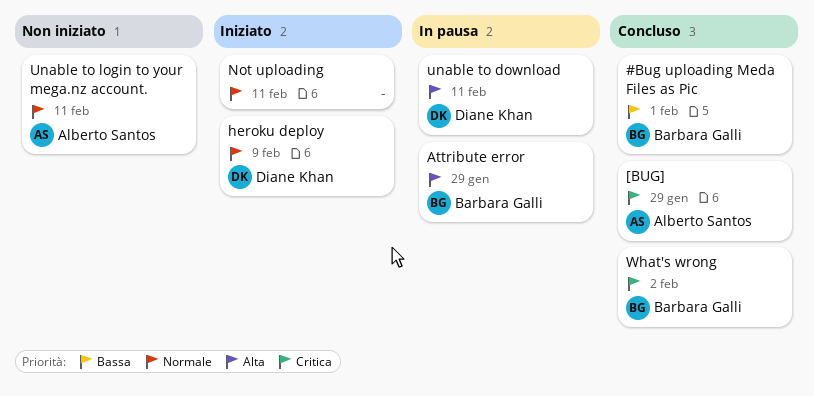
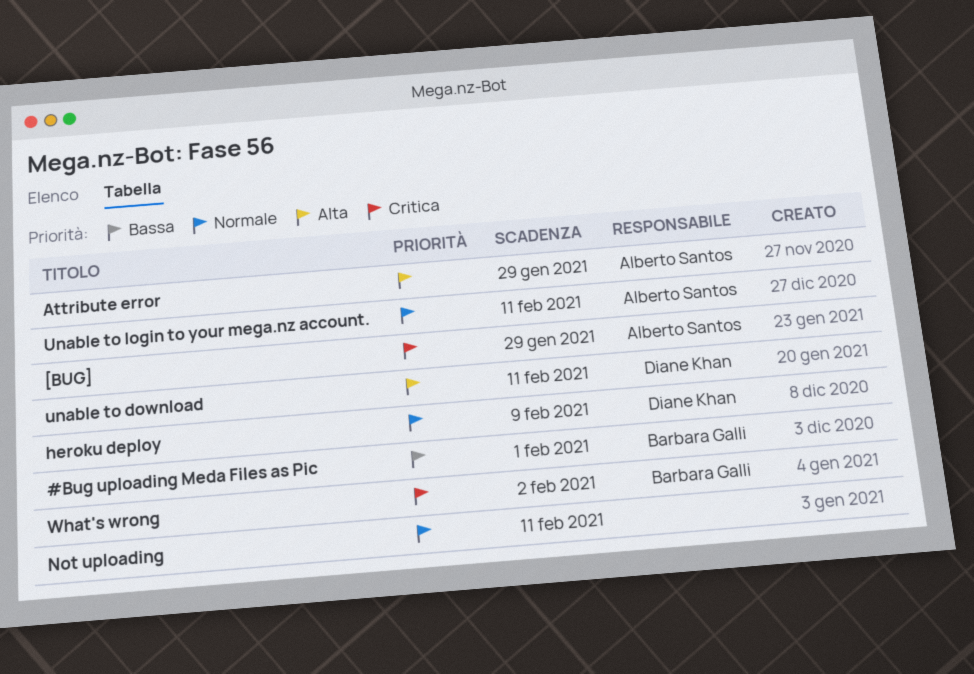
Attribute error, owner: Barbara Galli -> Alberto Santos

